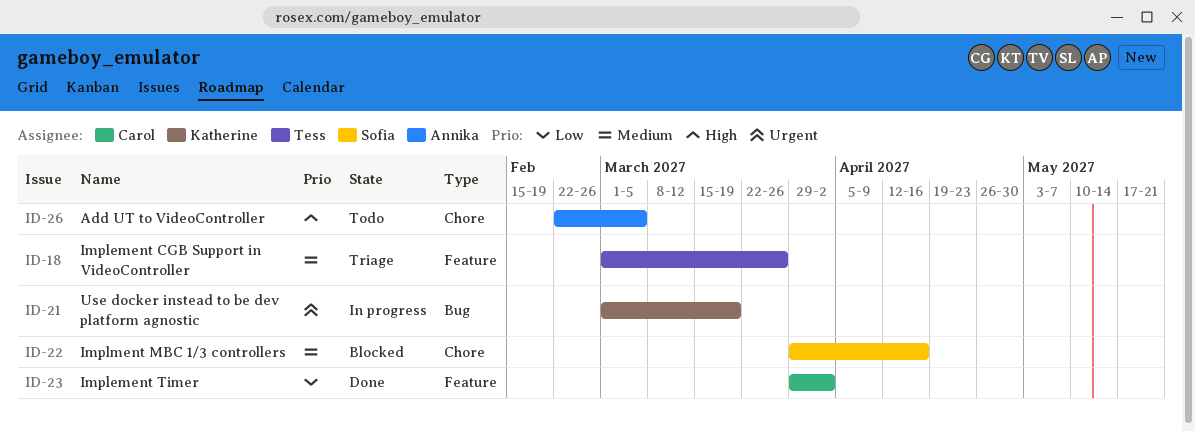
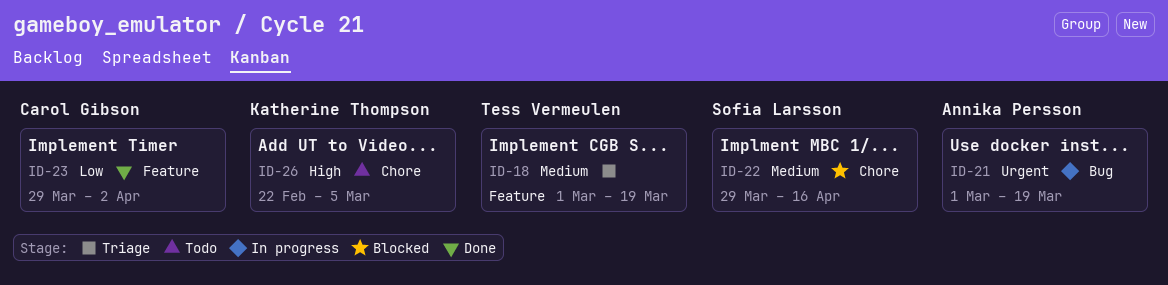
ID-18, due: Mar 26 -> Mar 19
ID-21, owner: Katherine Thompson -> Annika Persson
ID-26, owner: Annika Persson -> Katherine Thompson

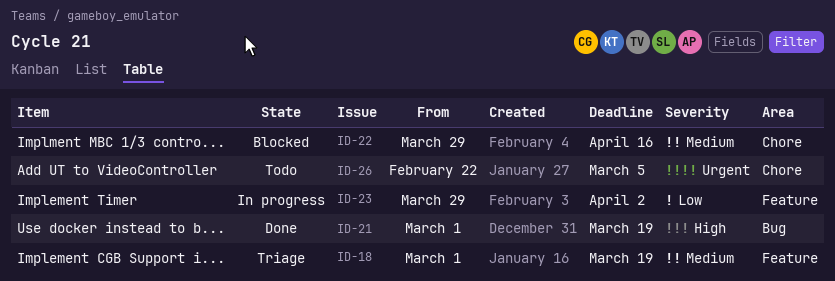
ID-21, status: In progress -> Done
ID-21, priority: Urgent -> High
ID-23, status: Done -> In progress
ID-26, priority: High -> Urgent

